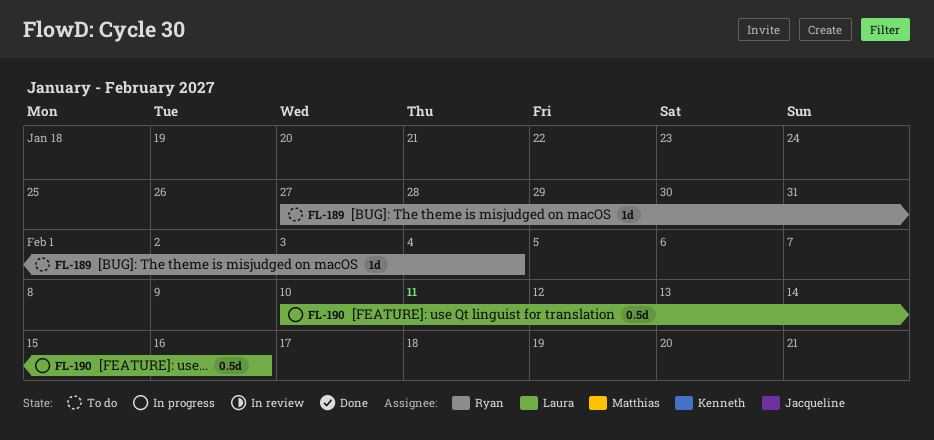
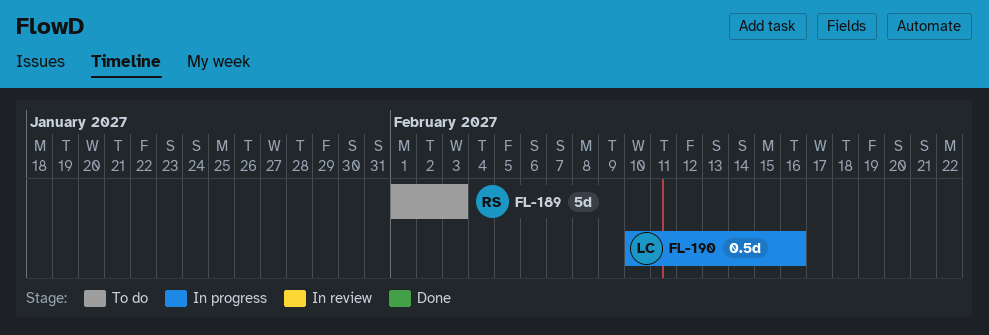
FL-189, estimate: 1d -> 5d
FL-189, start: Jan 27 -> Feb 1
FL-189, due: Feb 4 -> Feb 3

